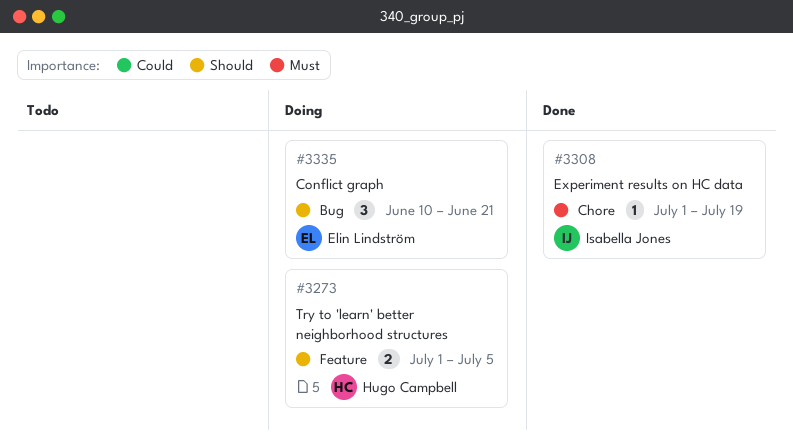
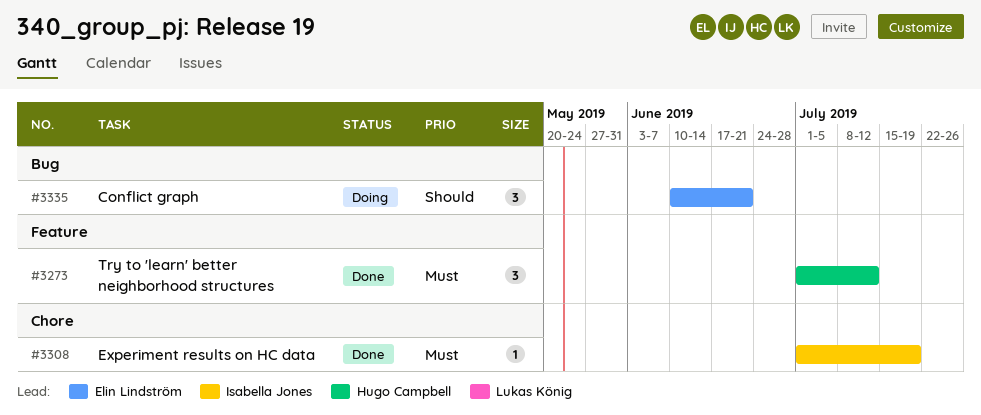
#3273, status: Doing -> Done
#3273, priority: Should -> Must
#3273, estimate: 2 -> 3
#3273, due: Jul 5 -> Jul 12

